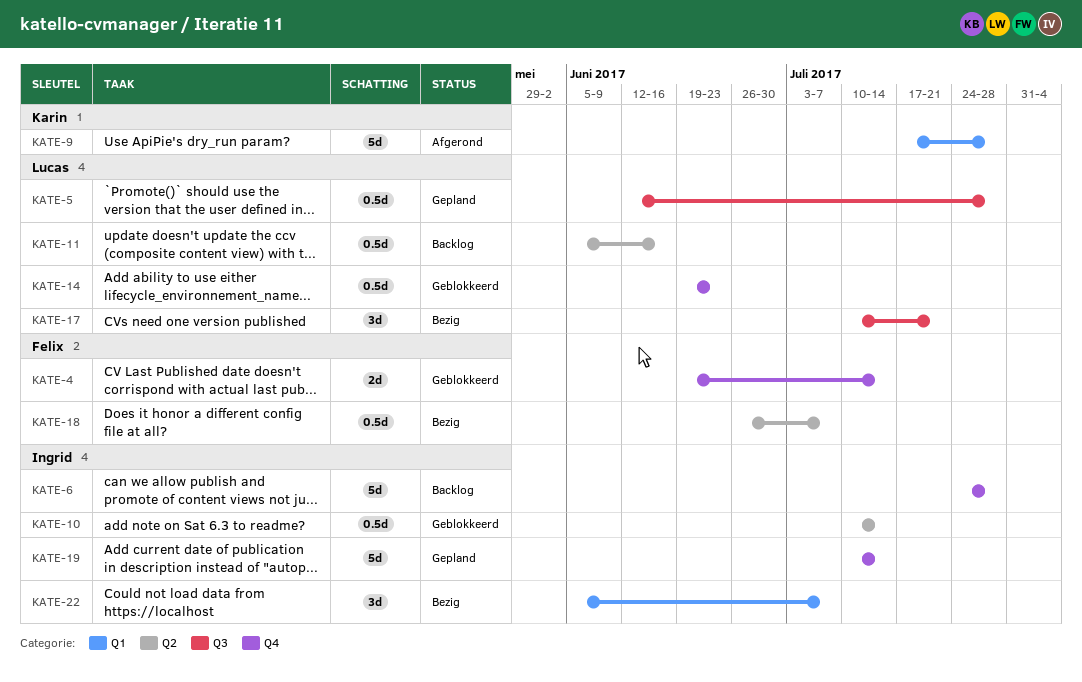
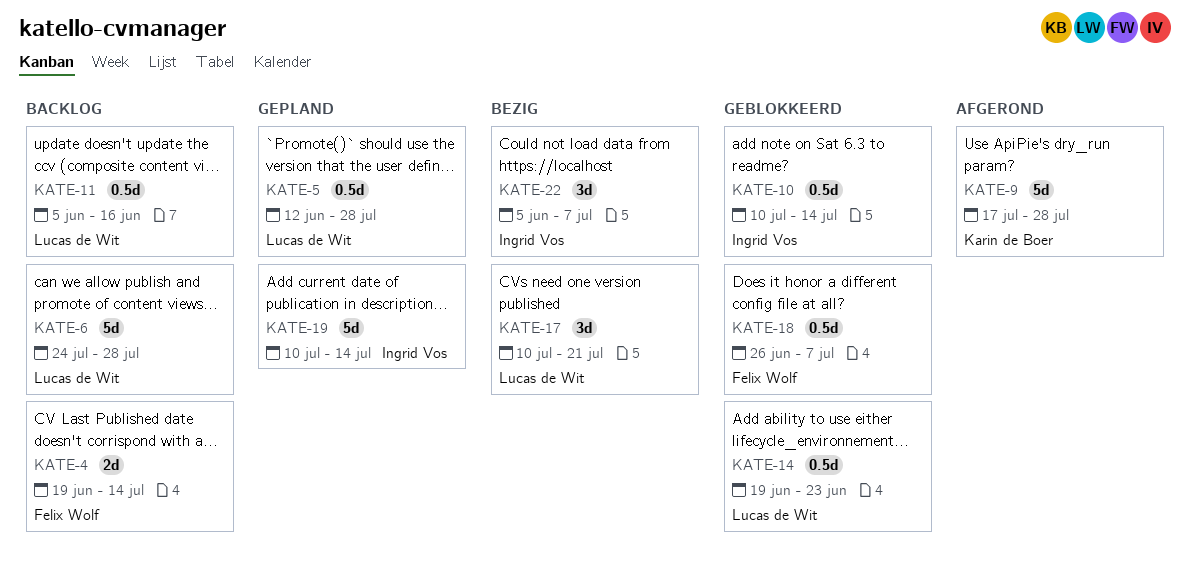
KATE-4, status: Geblokkeerd -> Backlog
KATE-6, owner: Ingrid Vos -> Lucas de Wit
KATE-18, status: Bezig -> Geblokkeerd

